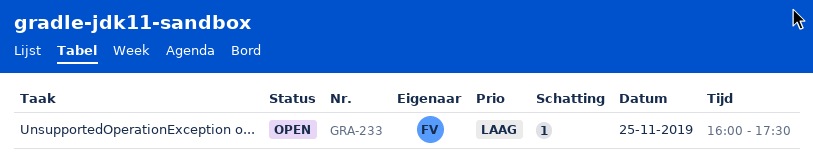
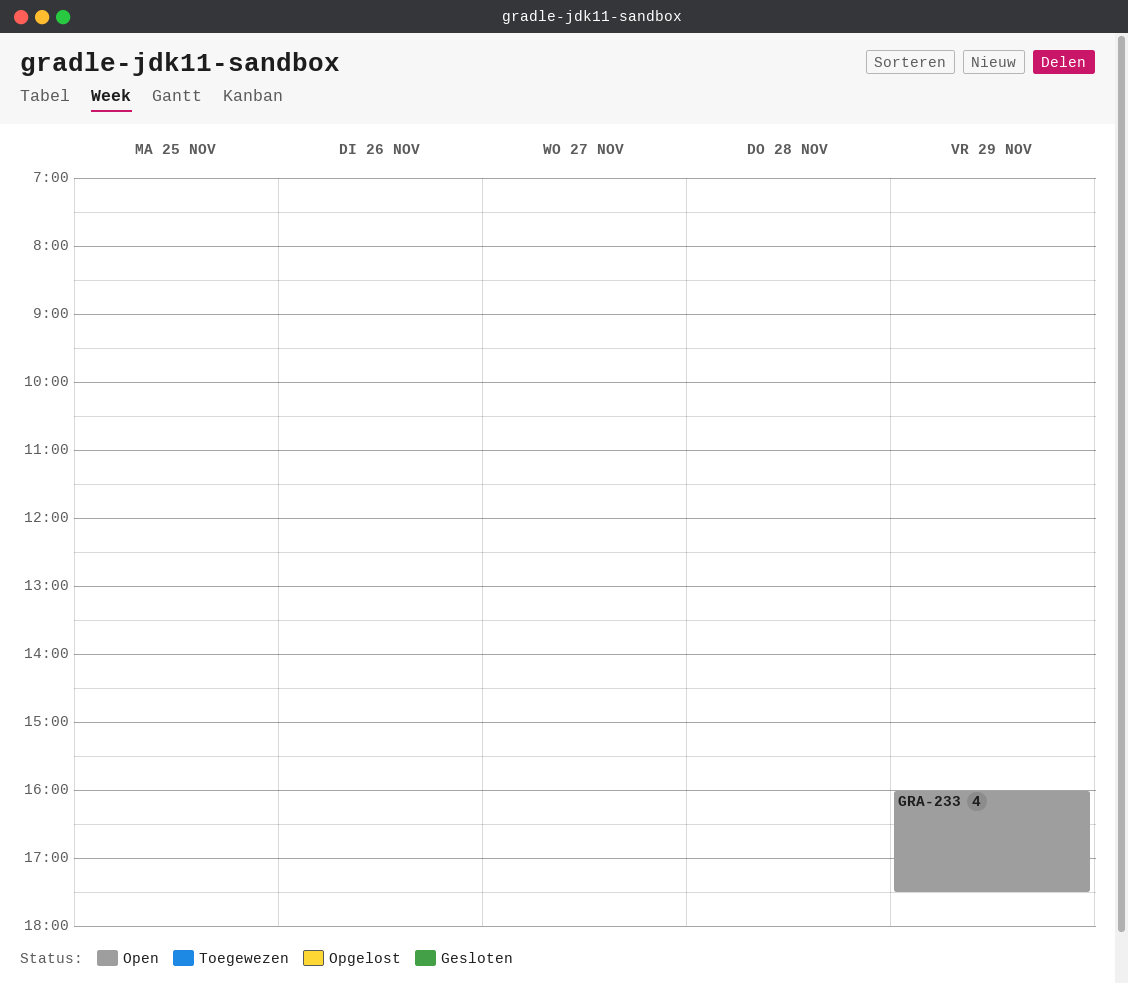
GRA-233, estimate: 1 -> 4
GRA-233, day: Nov 25 -> Nov 29

